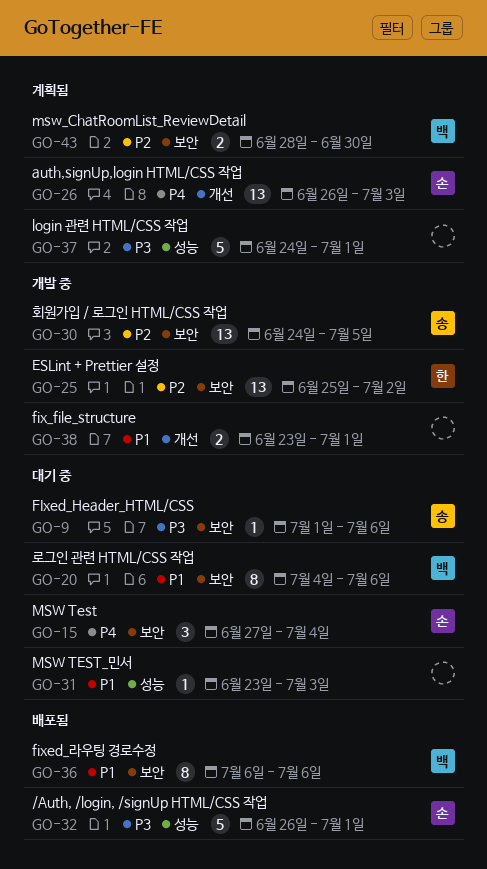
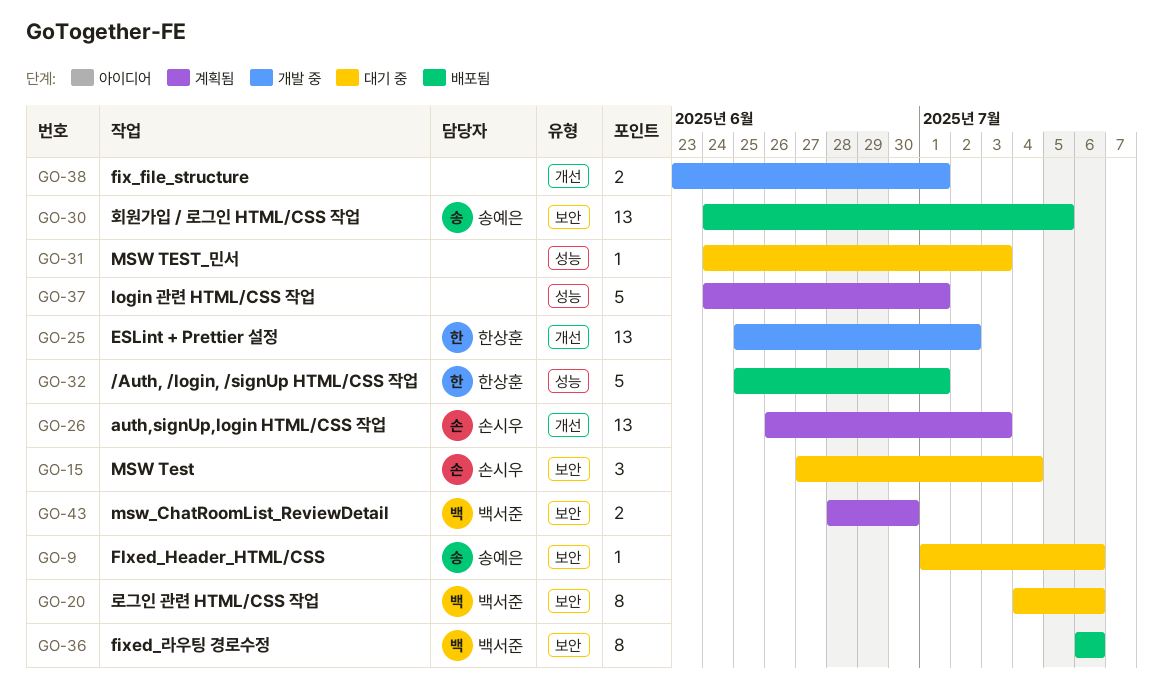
GO-25, label: 보안 -> 개선
GO-30, status: 개발 중 -> 배포됨
GO-31, start: Jun 23 -> Jun 24
GO-32, owner: 손시우 -> 한상훈
GO-32, start: Jun 26 -> Jun 25

